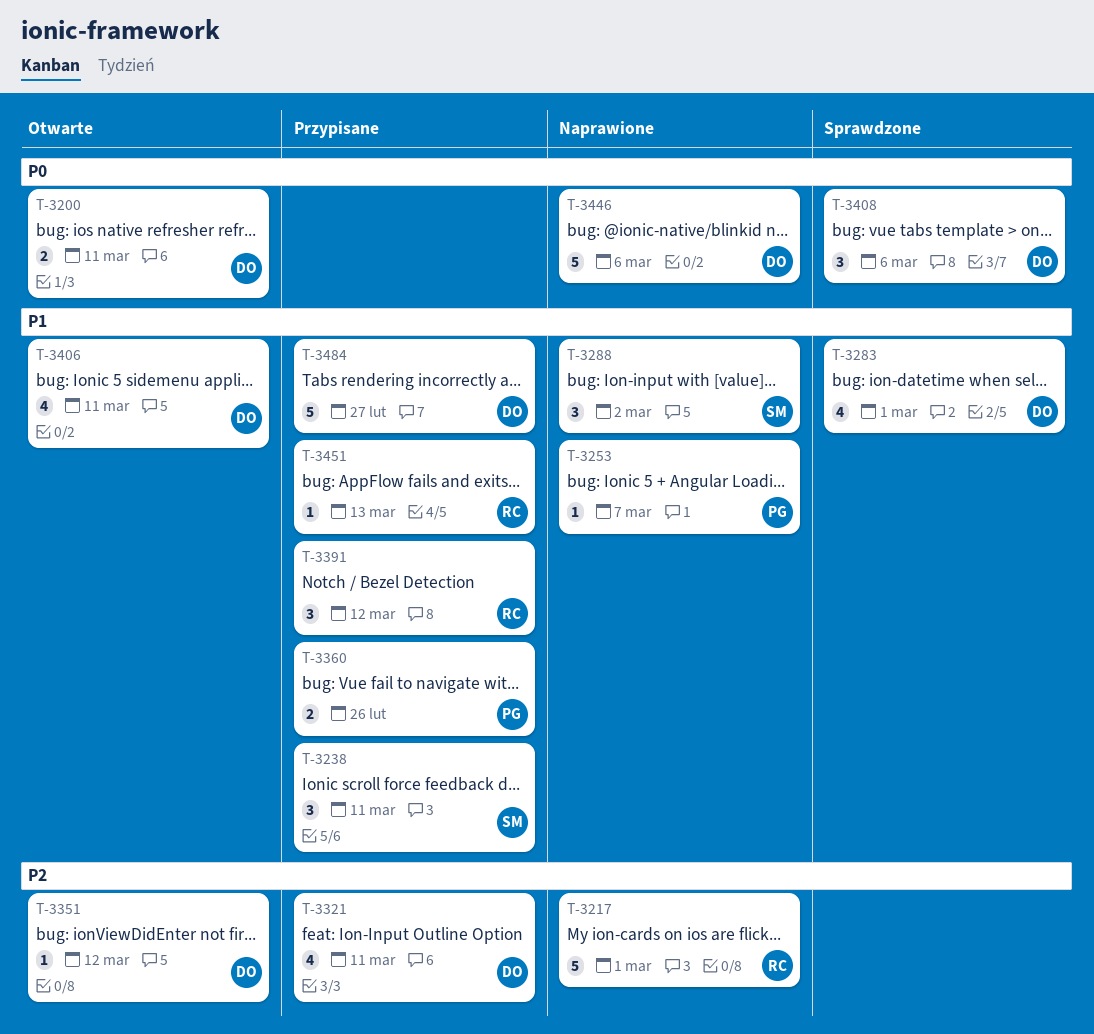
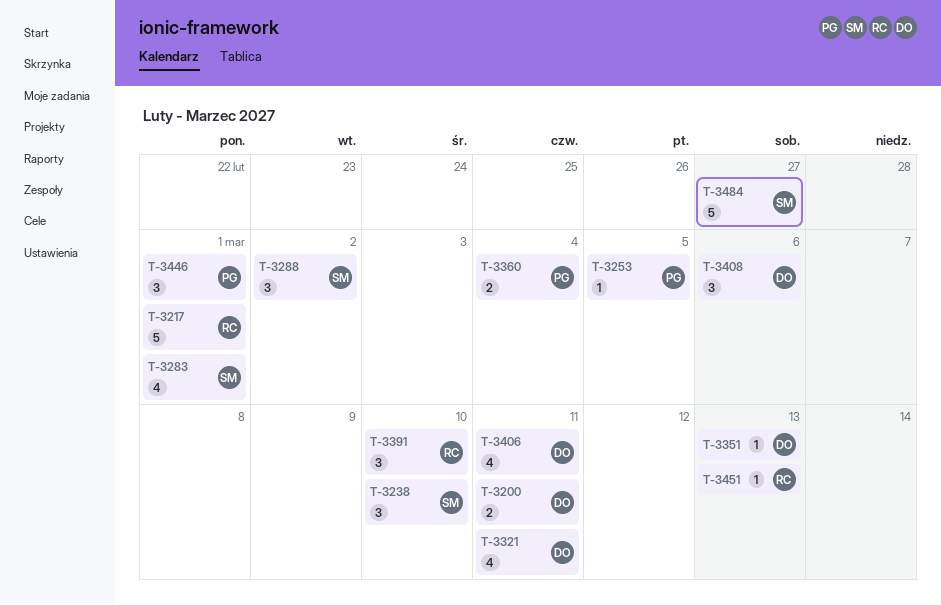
T-3238, due: Mar 11 -> Mar 10
T-3253, due: Mar 7 -> Mar 5
T-3283, owner: DO -> SM
T-3351, due: Mar 12 -> Mar 13
T-3360, due: Feb 26 -> Mar 4
T-3391, due: Mar 12 -> Mar 10
T-3446, owner: DO -> PG
T-3446, estimate: 5 -> 3
T-3446, due: Mar 6 -> Mar 1
T-3484, owner: DO -> SM

